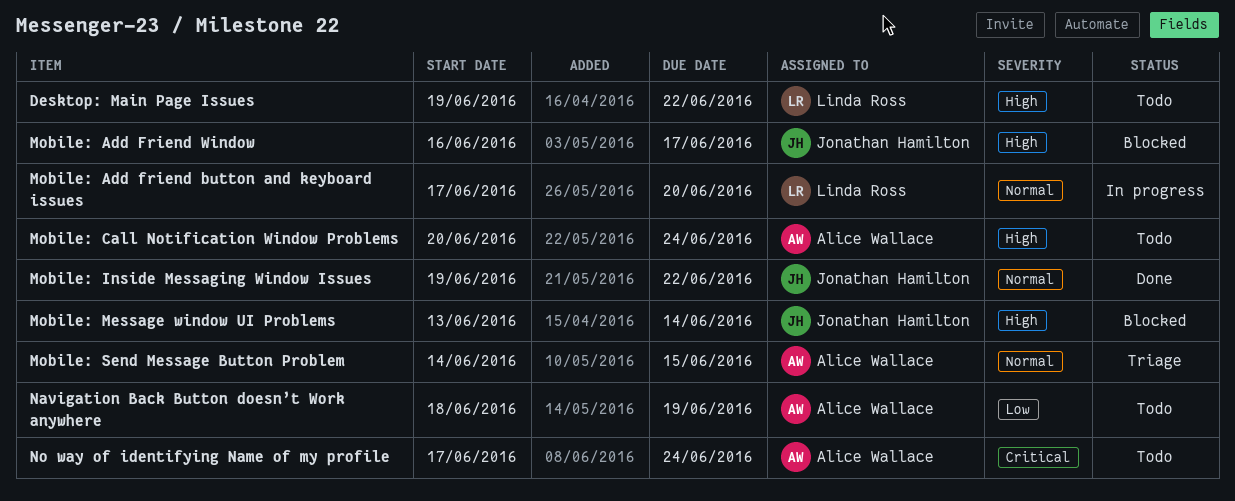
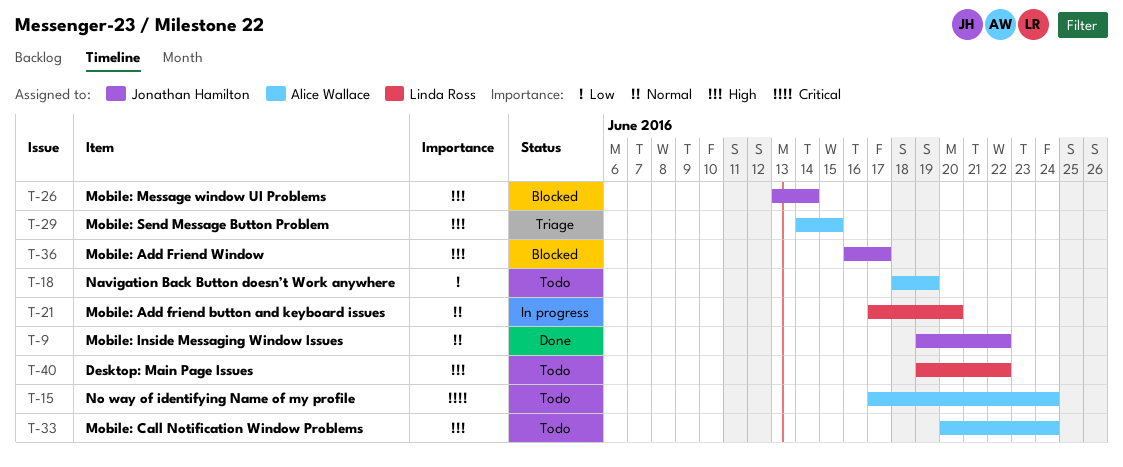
Mobile: Send Message Button Problem, priority: Normal -> High

